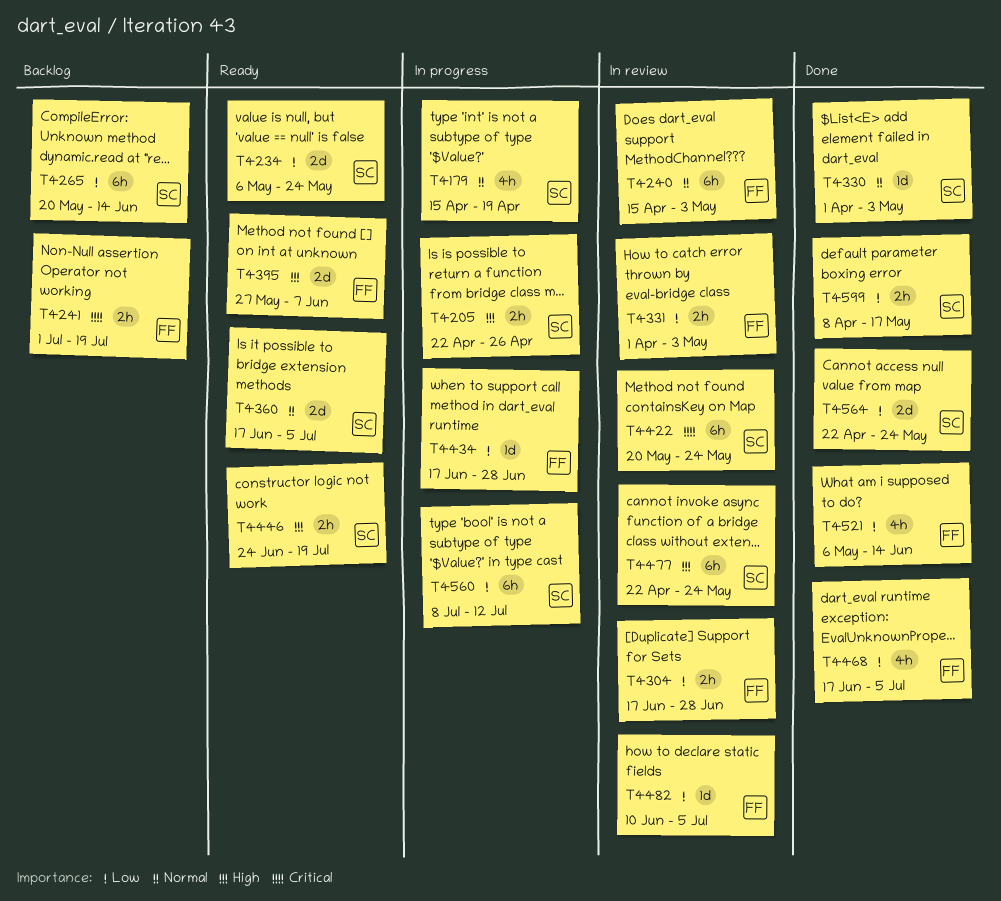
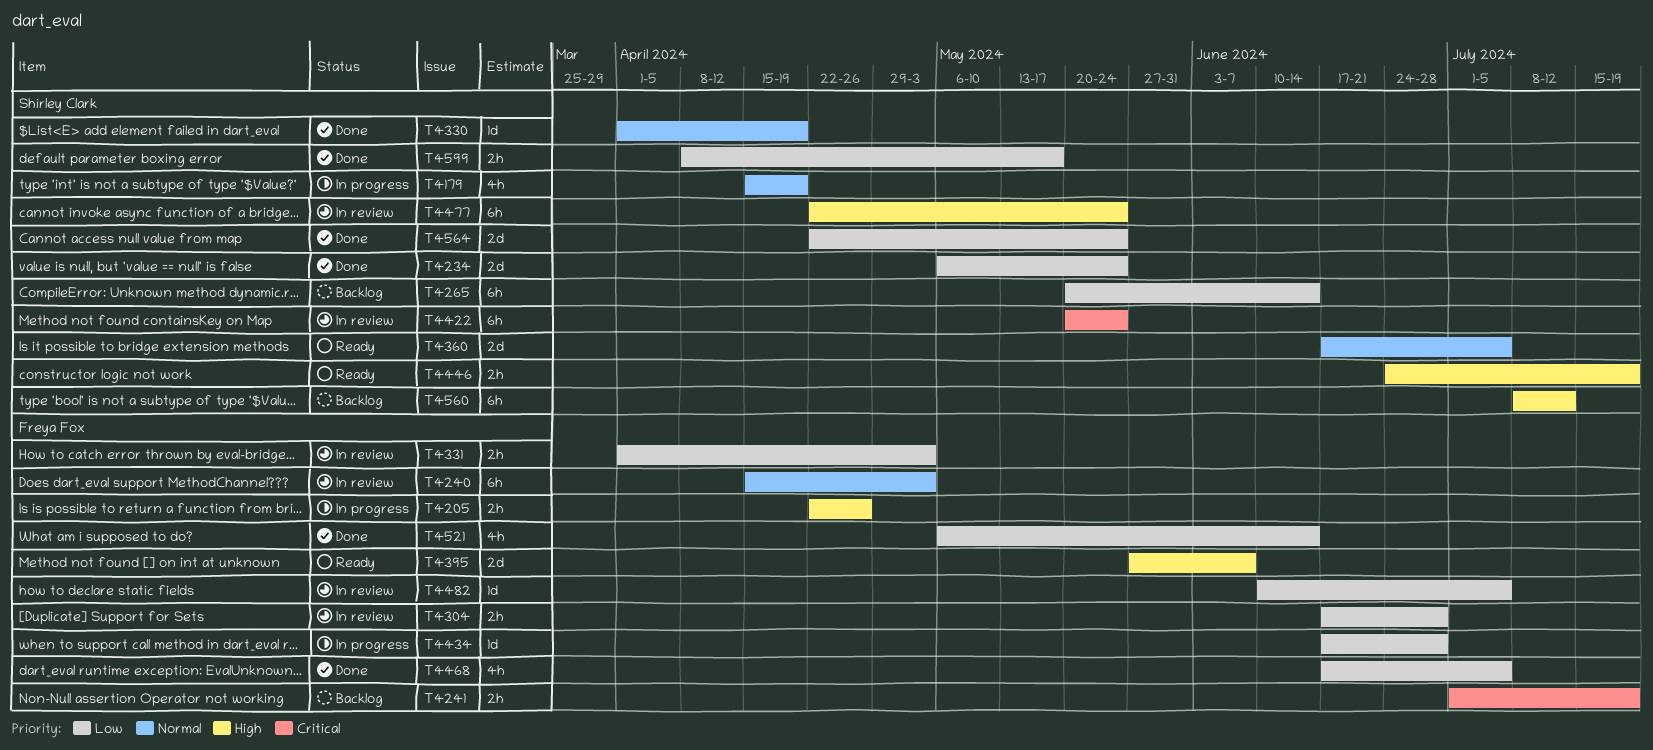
T4205, owner: Shirley Clark -> Freya Fox
T4234, status: Ready -> Done
T4330, due: May 3 -> Apr 19
T4560, status: In progress -> Backlog
T4560, priority: Low -> High

